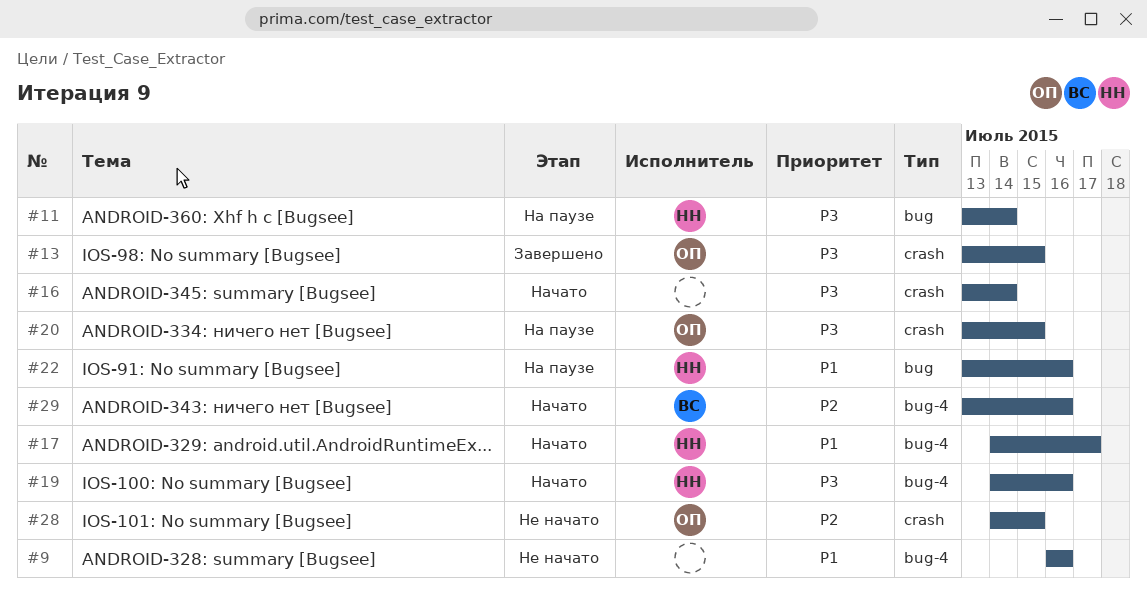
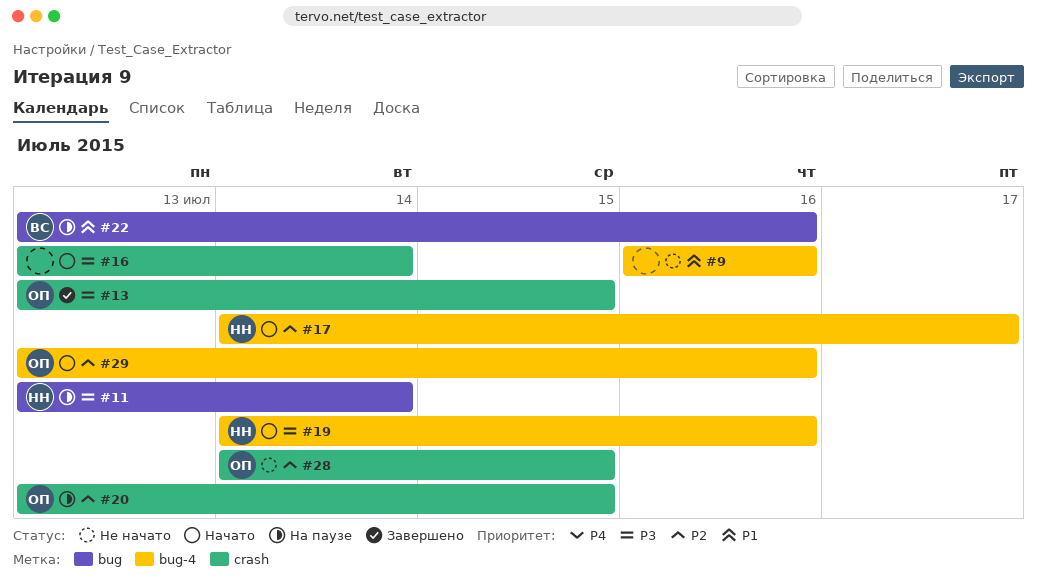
#17, priority: P1 -> P2
#20, priority: P3 -> P2
#22, owner: НН -> ВС
#29, owner: ВС -> ОП

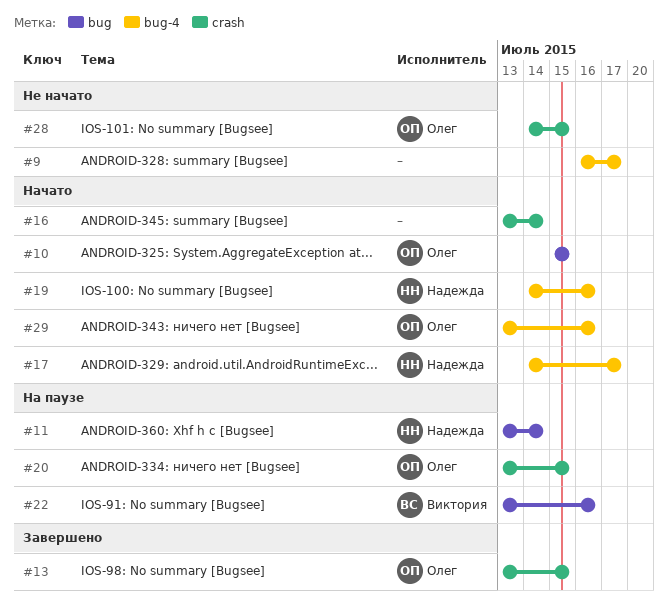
#9, due: Jul 16 -> Jul 17
#10: none -> present

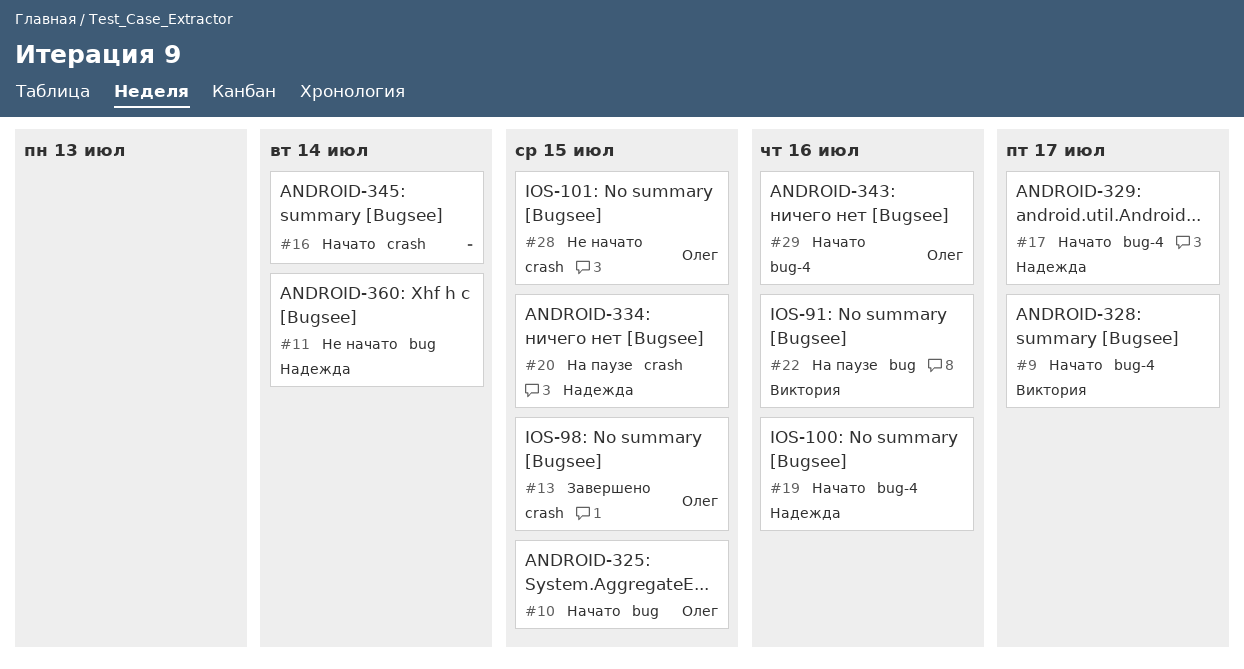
#9, status: Не начато -> Начато
#9, owner: none -> Виктория
#11, status: На паузе -> Не начато
#20, owner: Олег -> Надежда

